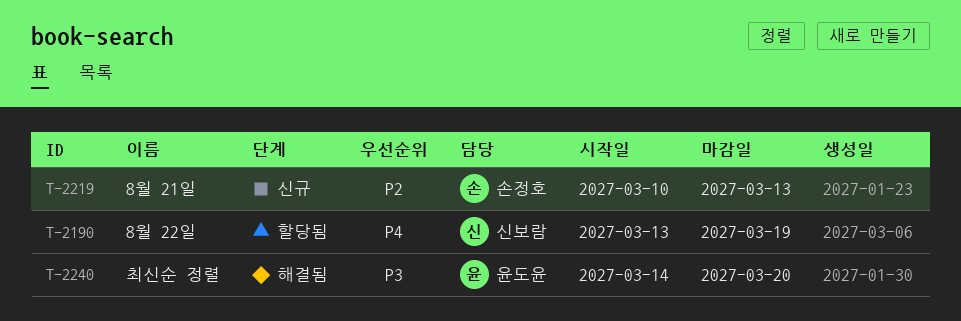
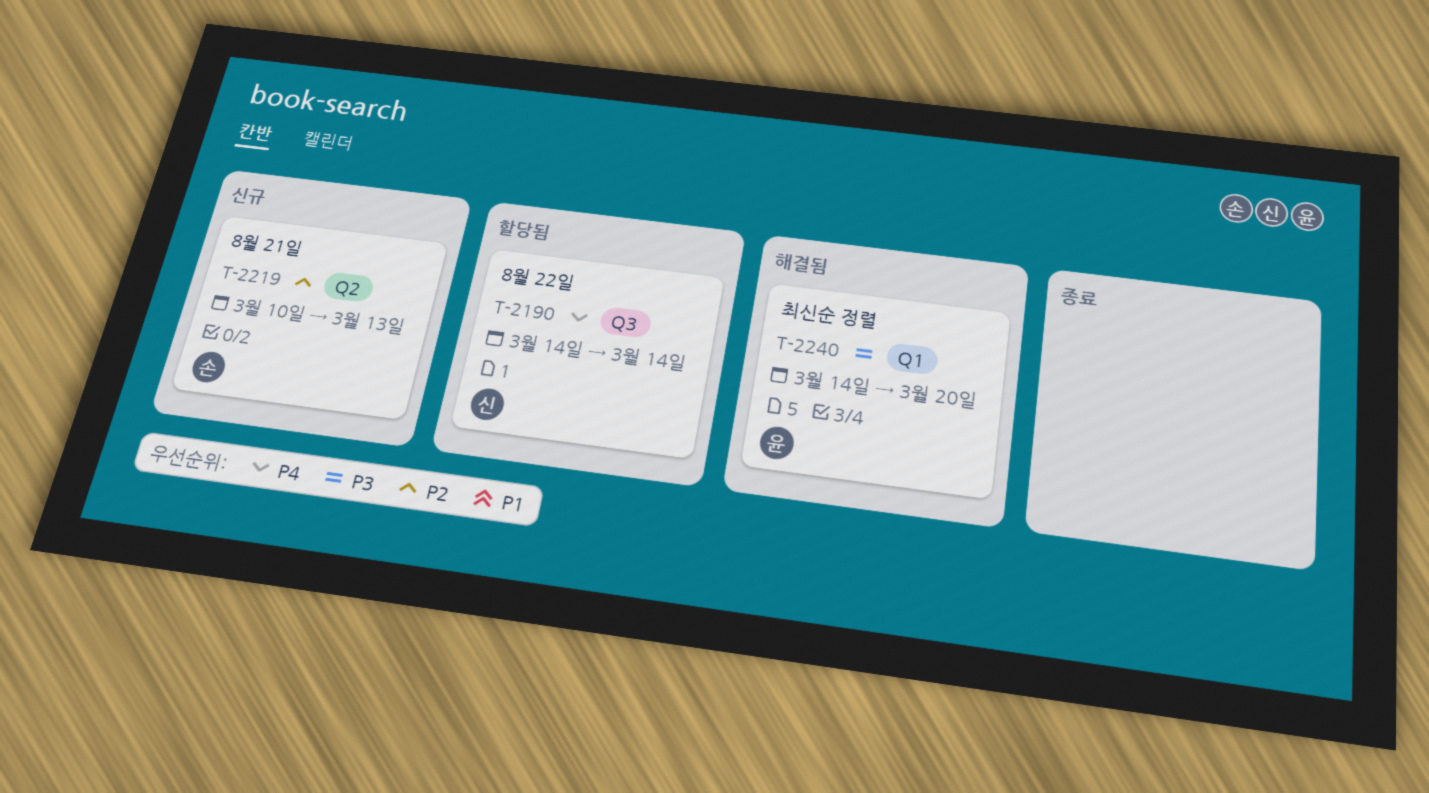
T-2190, start: Mar 13 -> Mar 14
T-2190, due: Mar 19 -> Mar 14

